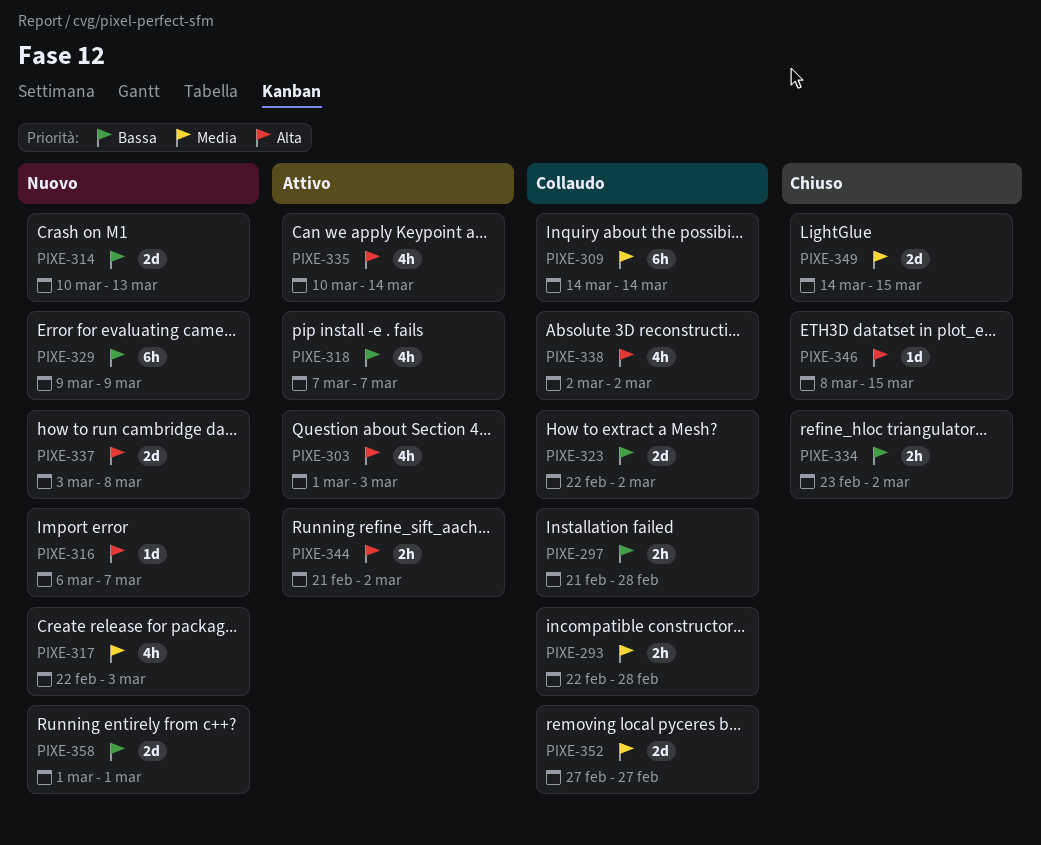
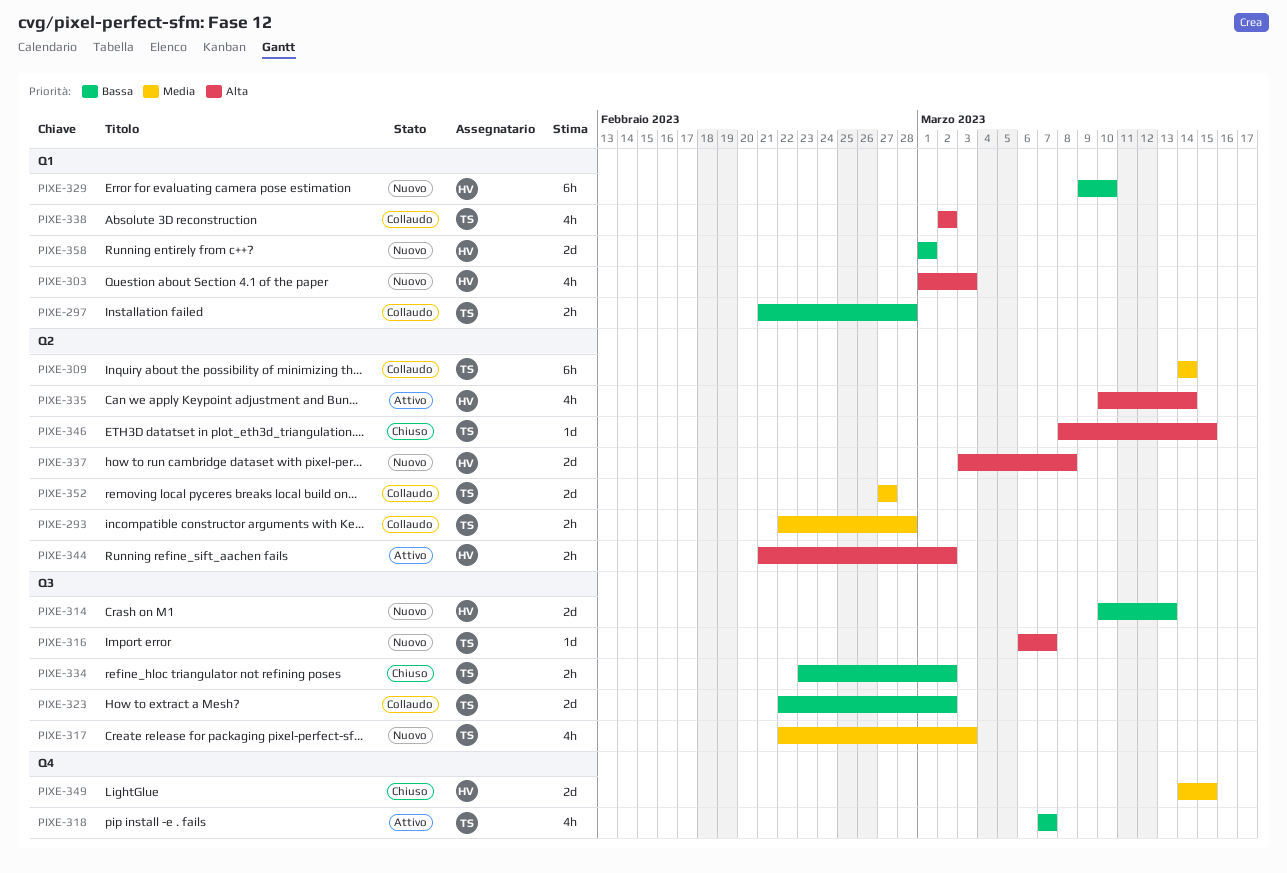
PIXE-303, status: Attivo -> Nuovo
PIXE-329, due: Mar 9 -> Mar 10

